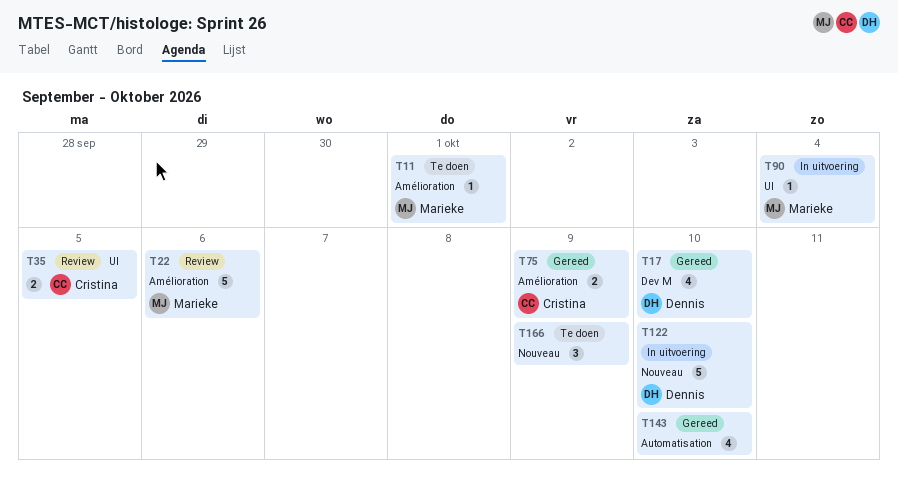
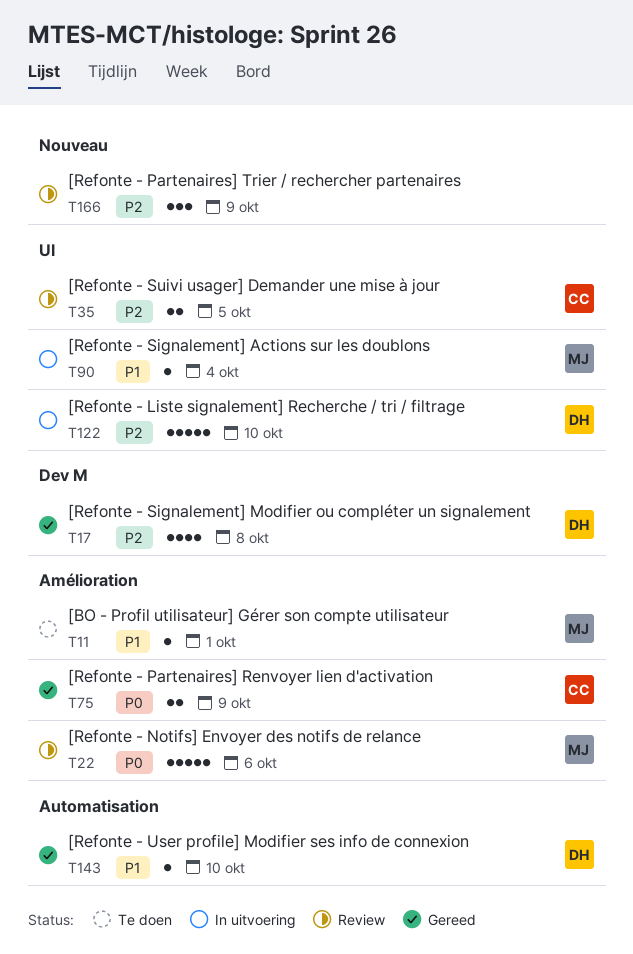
T17, due: Oct 10 -> Oct 8
T122, label: Nouveau -> UI
T143, owner: none -> Dennis
T143, estimate: 4 -> 1
T166, status: Te doen -> Review

